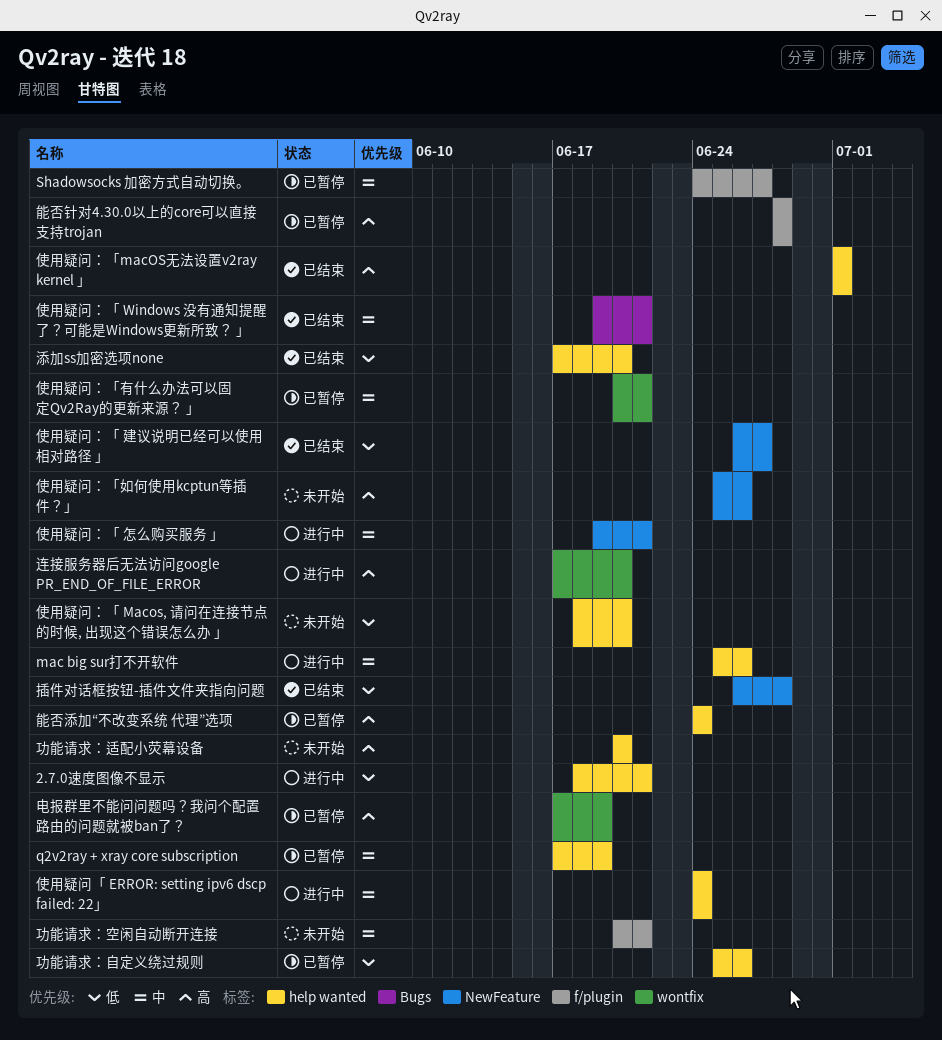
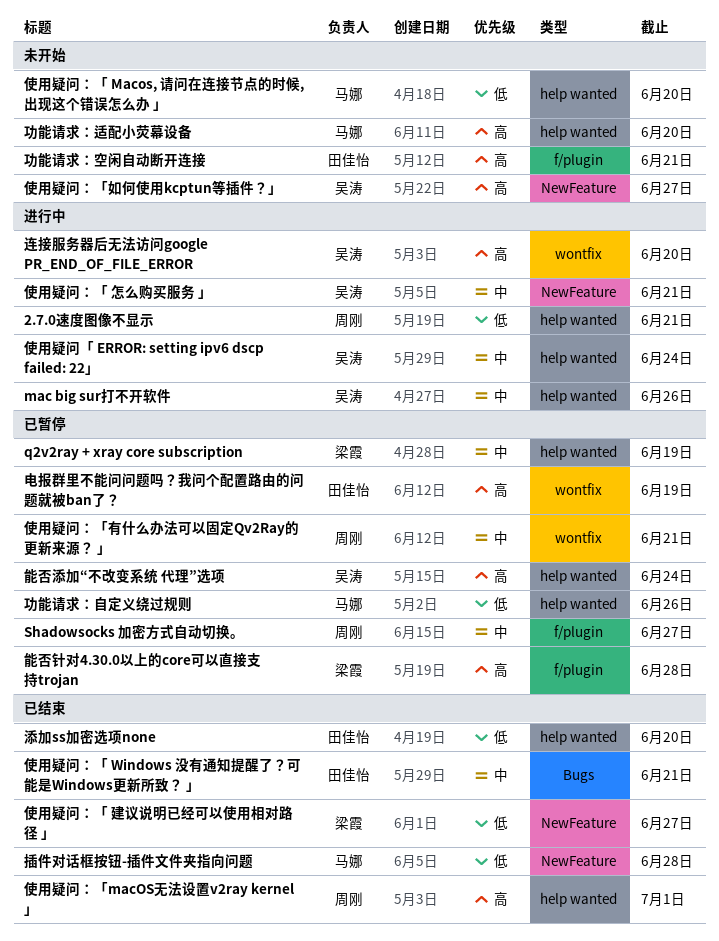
使用疑问：「如何使用kcptun等插件？」, due: Jun 26 -> Jun 27
功能请求：空闲自动断开连接, priority: 中 -> 高

